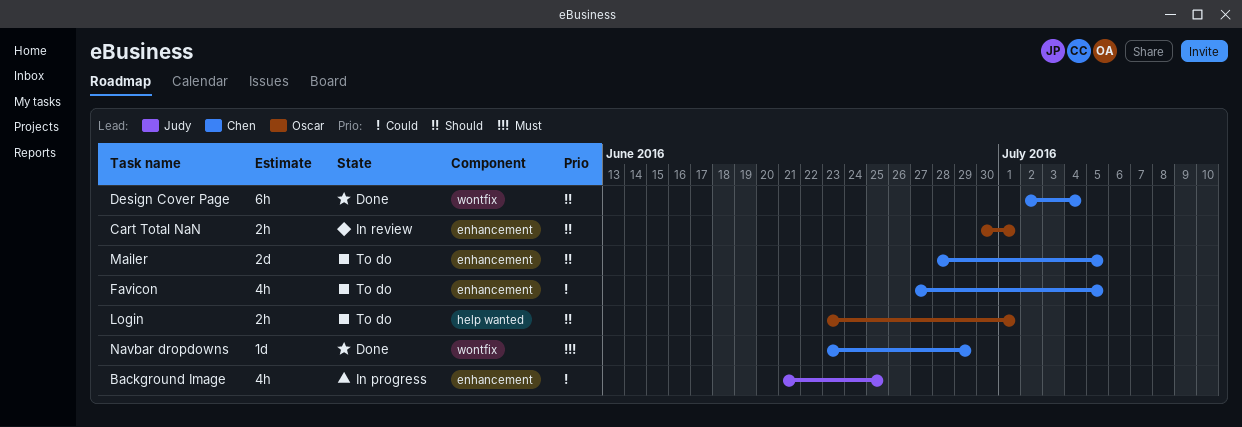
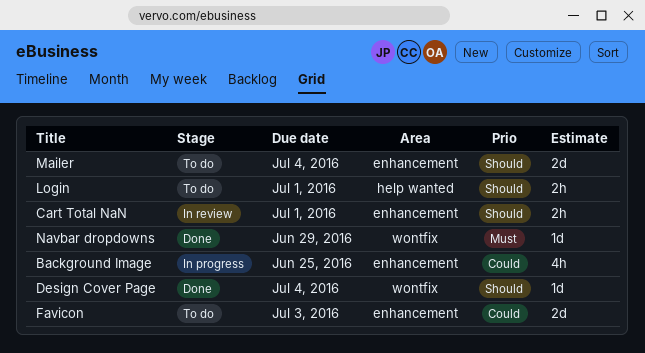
Design Cover Page, estimate: 6h -> 1d
Favicon, estimate: 4h -> 2d
Favicon, due: Jul 5 -> Jul 3
Mailer, due: Jul 5 -> Jul 4

